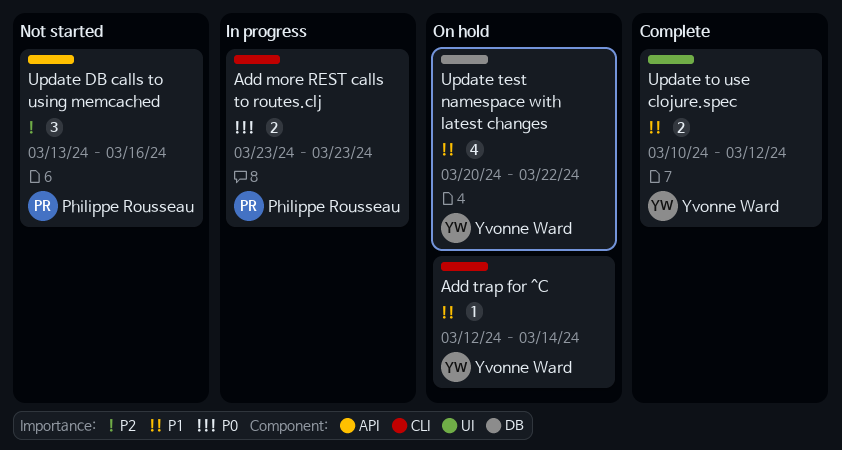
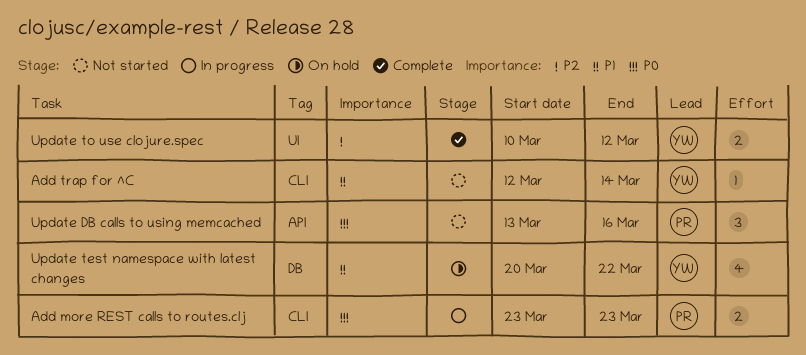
Add trap for ^C, status: On hold -> Not started
Update DB calls to using memcached, priority: P2 -> P0
Update to use clojure.spec, priority: P1 -> P2

